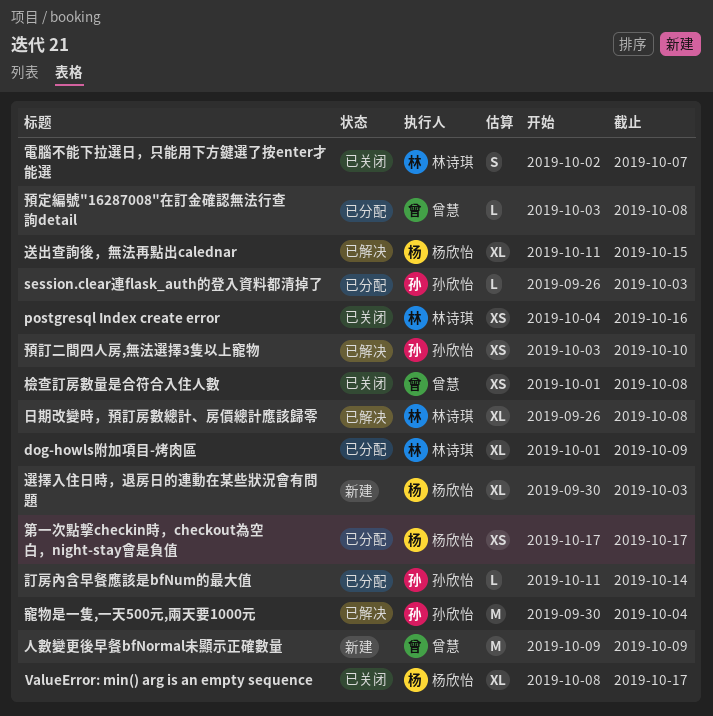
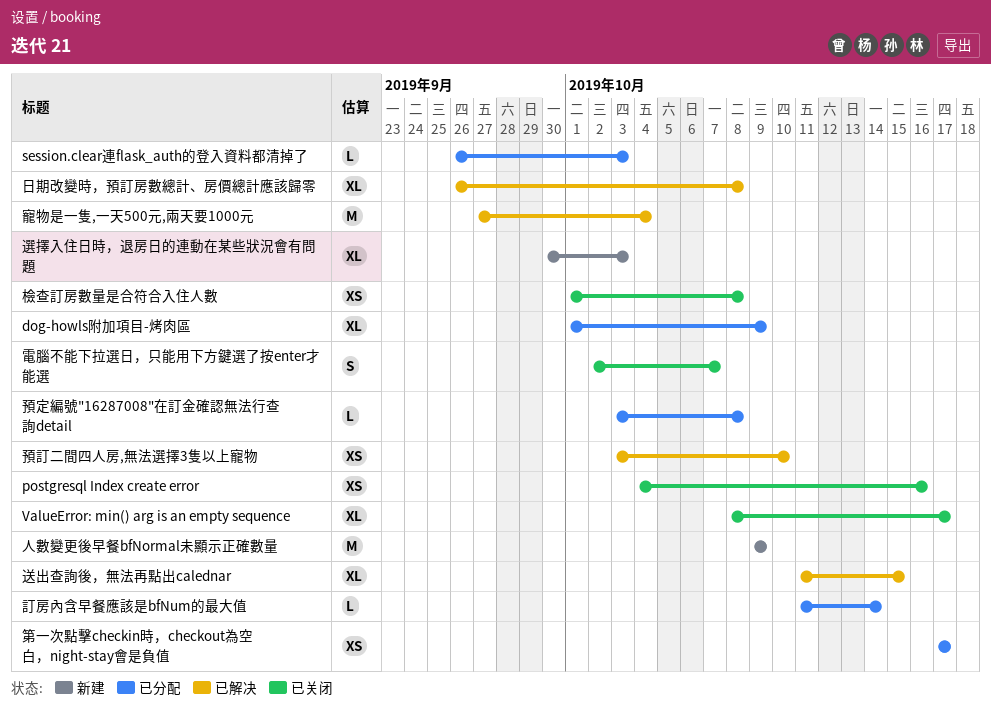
寵物是一隻,一天500元,兩天要1000元, start: Sep 30 -> Sep 27

